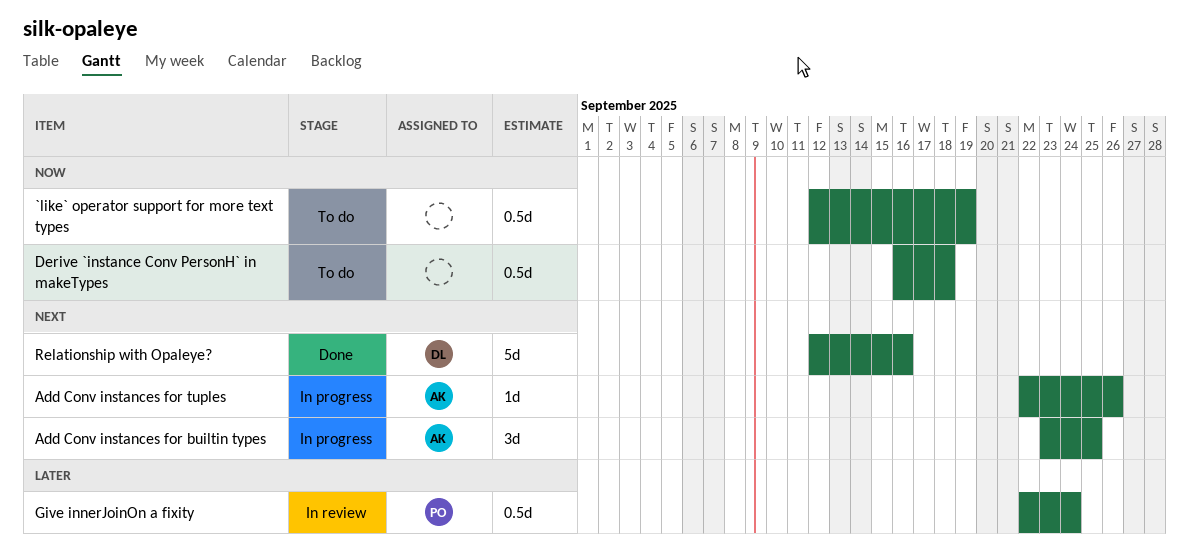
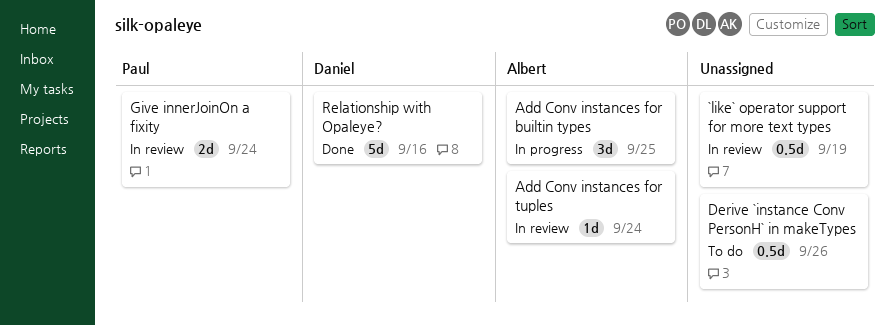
`like` operator support for more text types, status: To do -> In review
Add Conv instances for tuples, status: In progress -> In review
Add Conv instances for tuples, due: Sep 26 -> Sep 24
Derive `instance Conv PersonH` in makeTypes, due: Sep 18 -> Sep 26
Give innerJoinOn a fixity, estimate: 0.5d -> 2d

